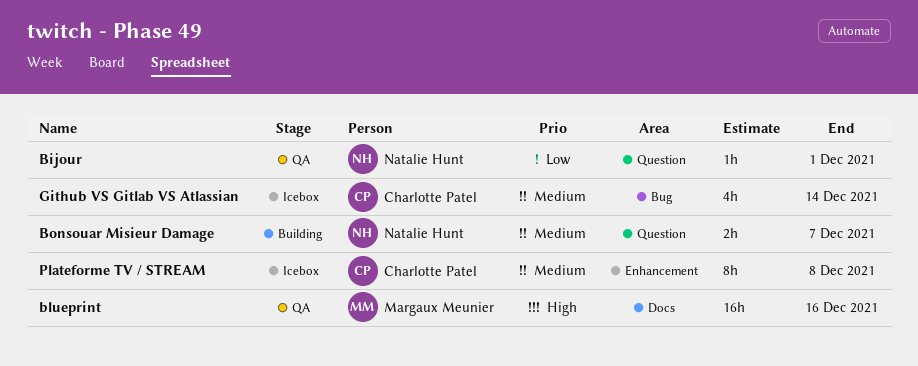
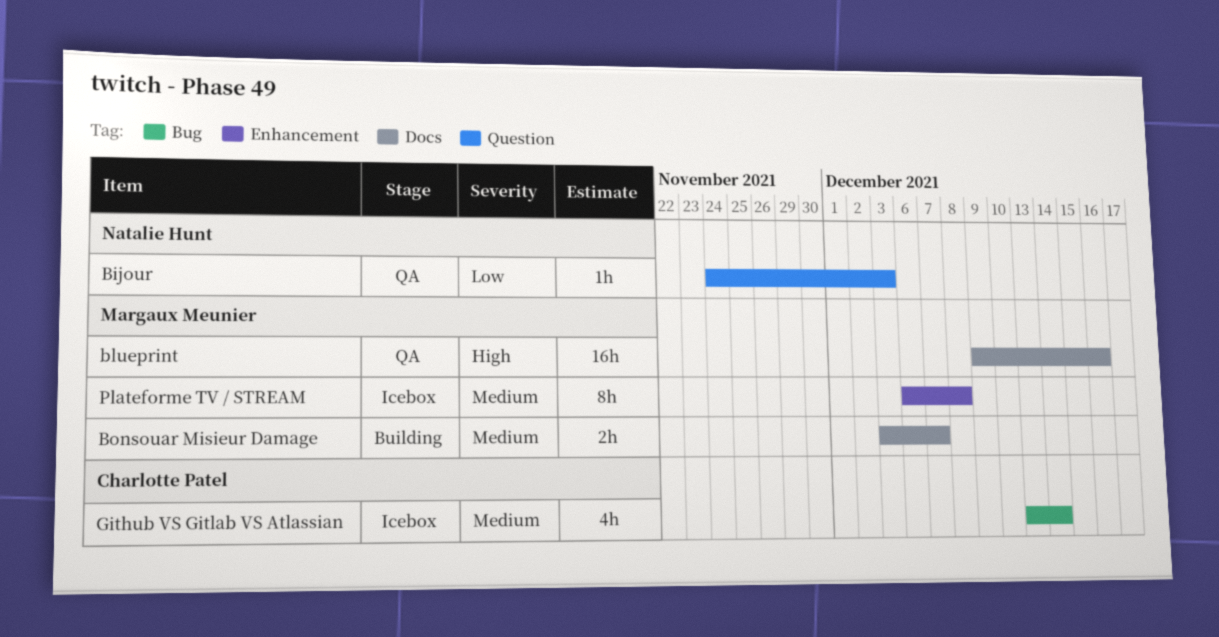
Bijour, due: Dec 1 -> Dec 3
Bonsouar Misieur Damage, owner: Natalie Hunt -> Margaux Meunier
Bonsouar Misieur Damage, label: Question -> Docs
Plateforme TV / STREAM, owner: Charlotte Patel -> Margaux Meunier

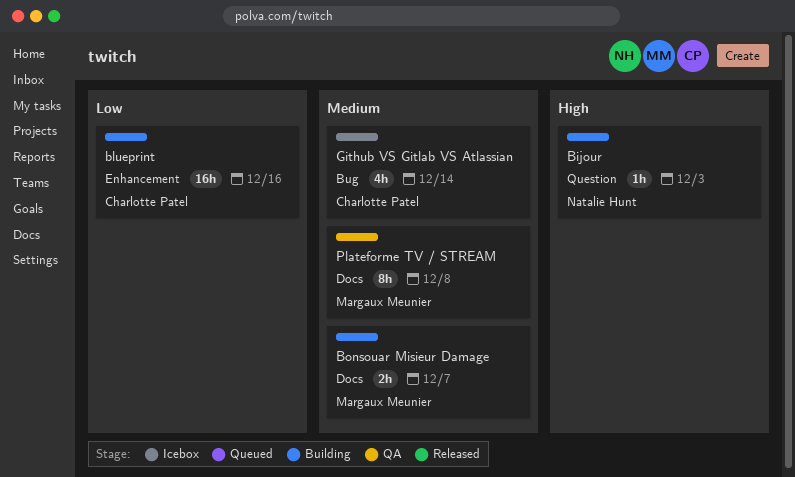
Bijour, status: QA -> Building
Bijour, priority: Low -> High
blueprint, status: QA -> Building
blueprint, owner: Margaux Meunier -> Charlotte Patel
blueprint, priority: High -> Low
blueprint, label: Docs -> Enhancement
Plateforme TV / STREAM, status: Icebox -> QA
Plateforme TV / STREAM, label: Enhancement -> Docs

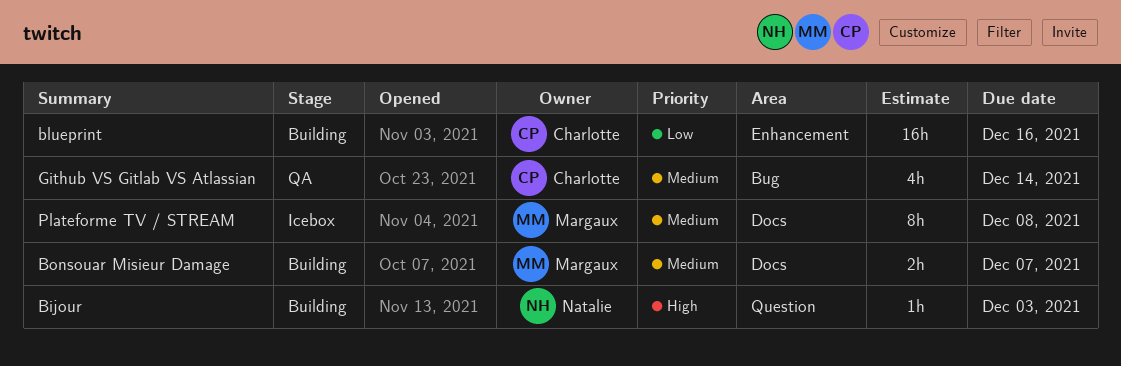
Github VS Gitlab VS Atlassian, status: Icebox -> QA
Plateforme TV / STREAM, status: QA -> Icebox

